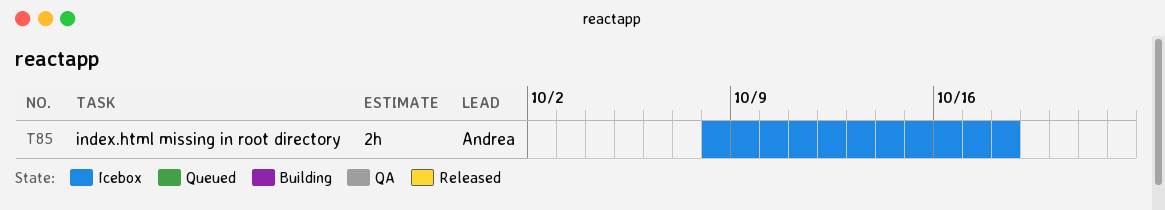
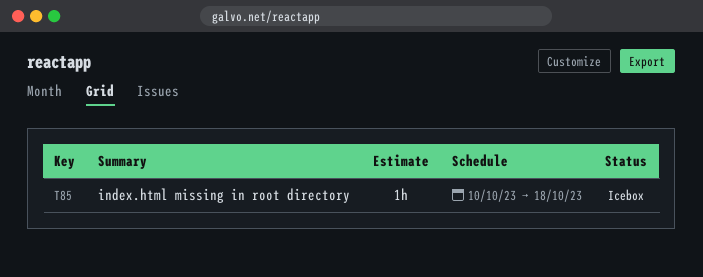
T85, estimate: 2h -> 1h
T85, start: Oct 8 -> Oct 10

